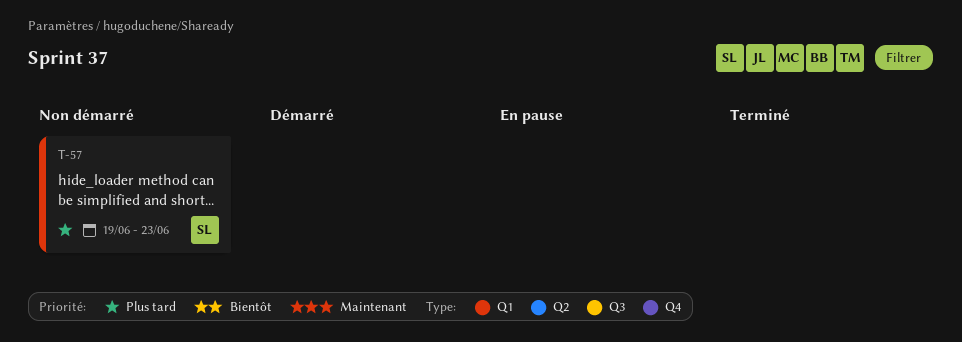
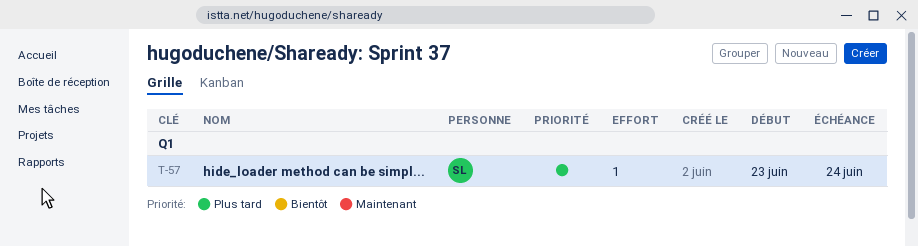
T-57, start: Jun 19 -> Jun 23
T-57, due: Jun 23 -> Jun 24

